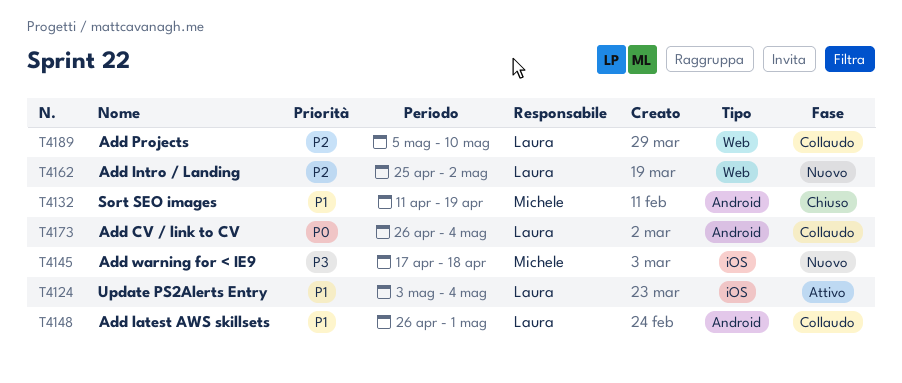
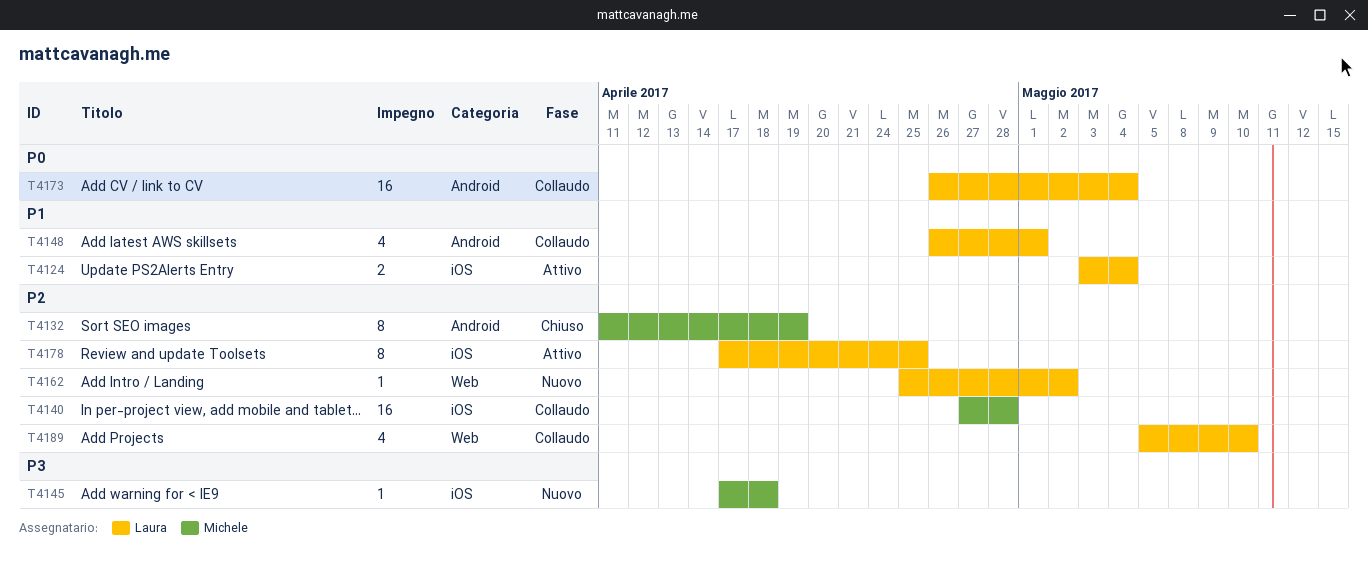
T4132, priority: P1 -> P2
T4140: none -> present
T4178: none -> present

